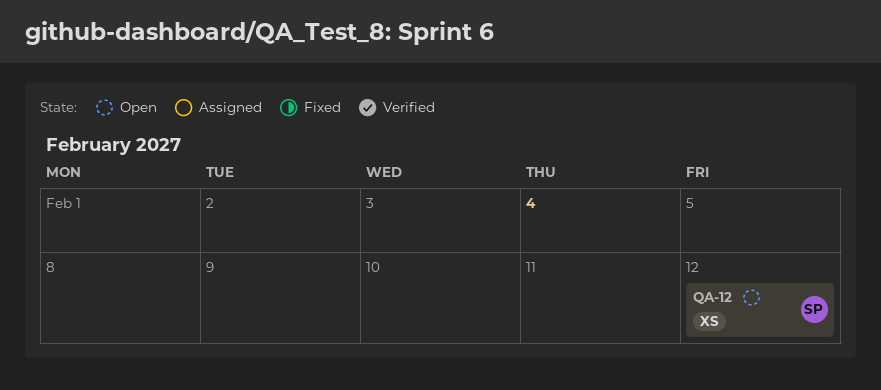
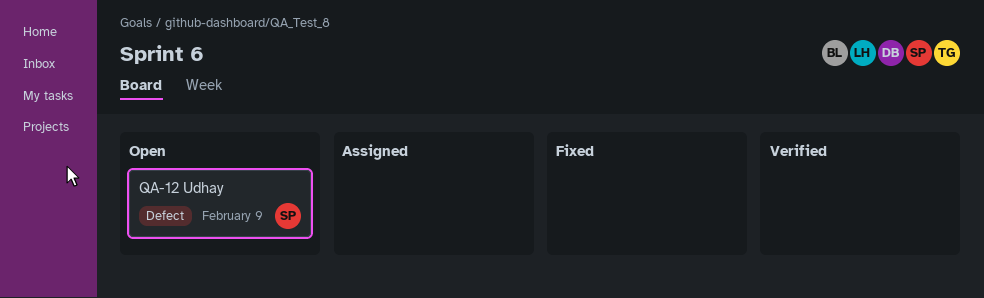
QA-12, due: Feb 12 -> Feb 9

